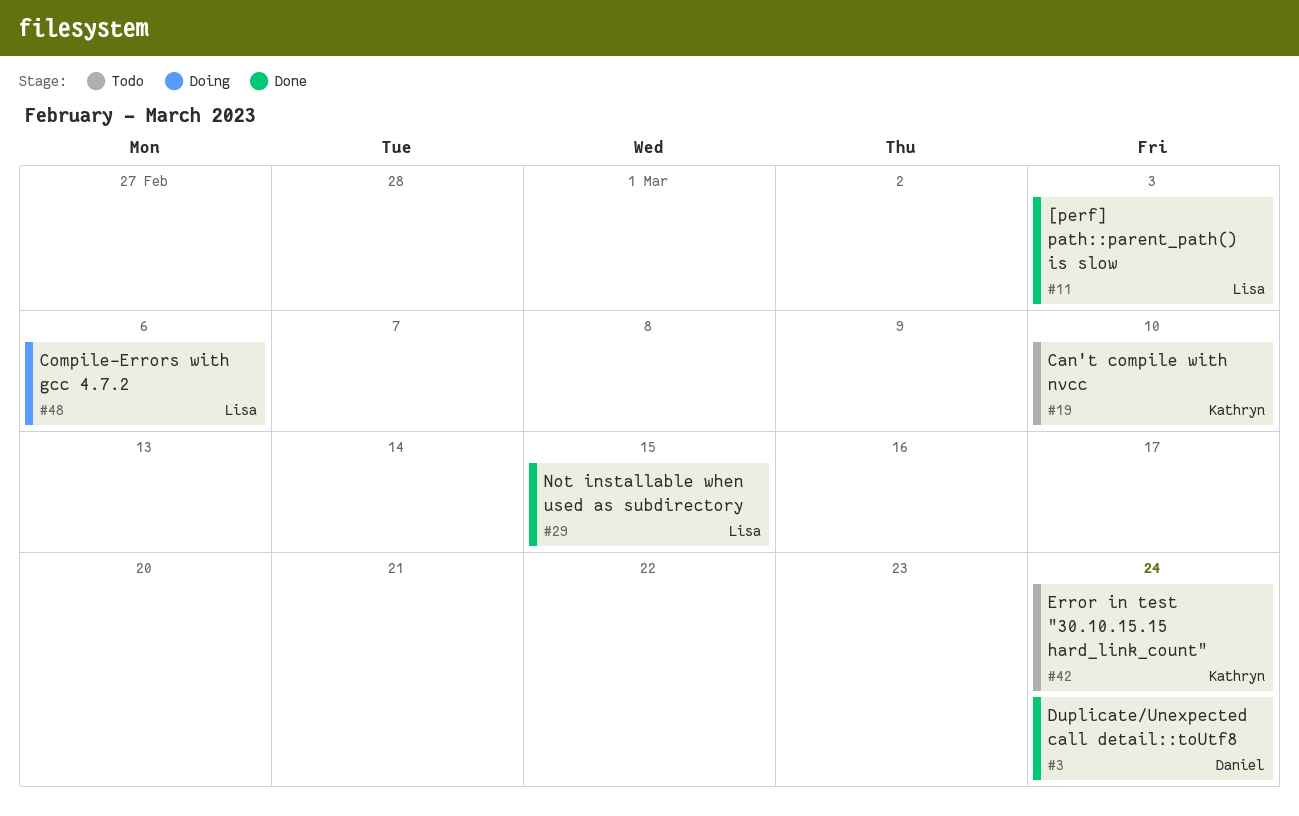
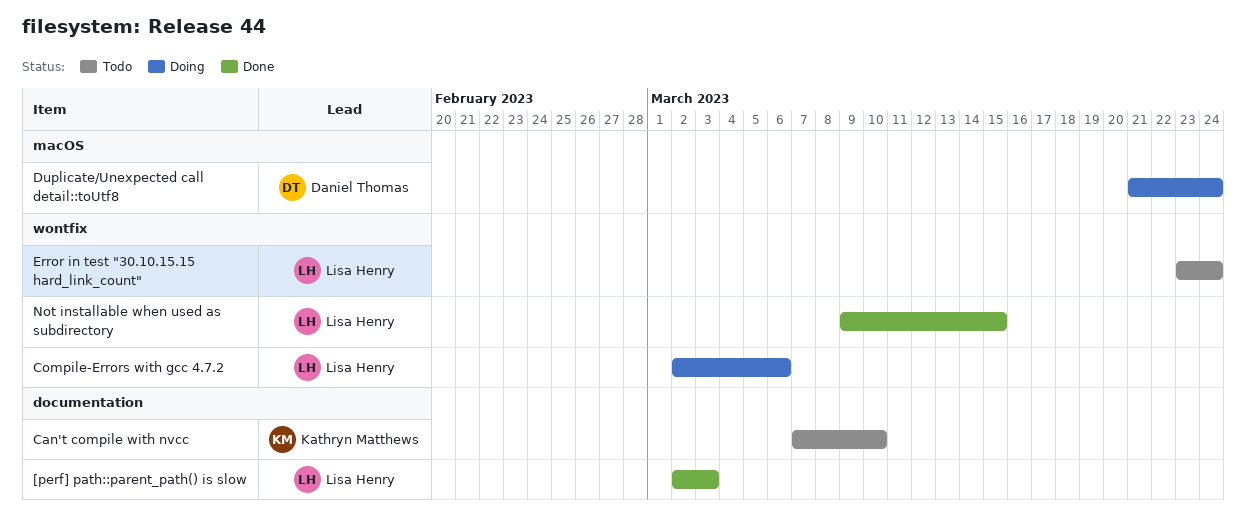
Duplicate/Unexpected call detail::toUtf8, status: Done -> Doing
Error in test "30.10.15.15 hard_link_count", owner: Kathryn Matthews -> Lisa Henry

